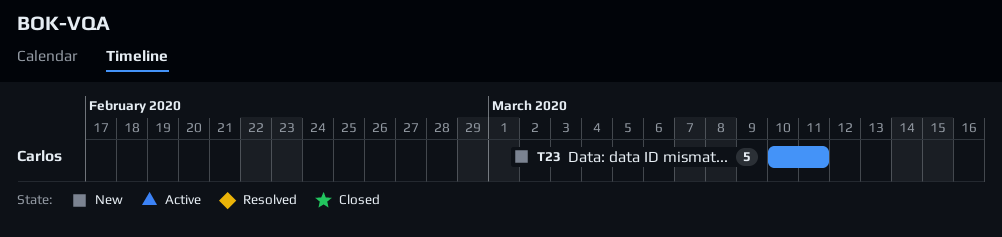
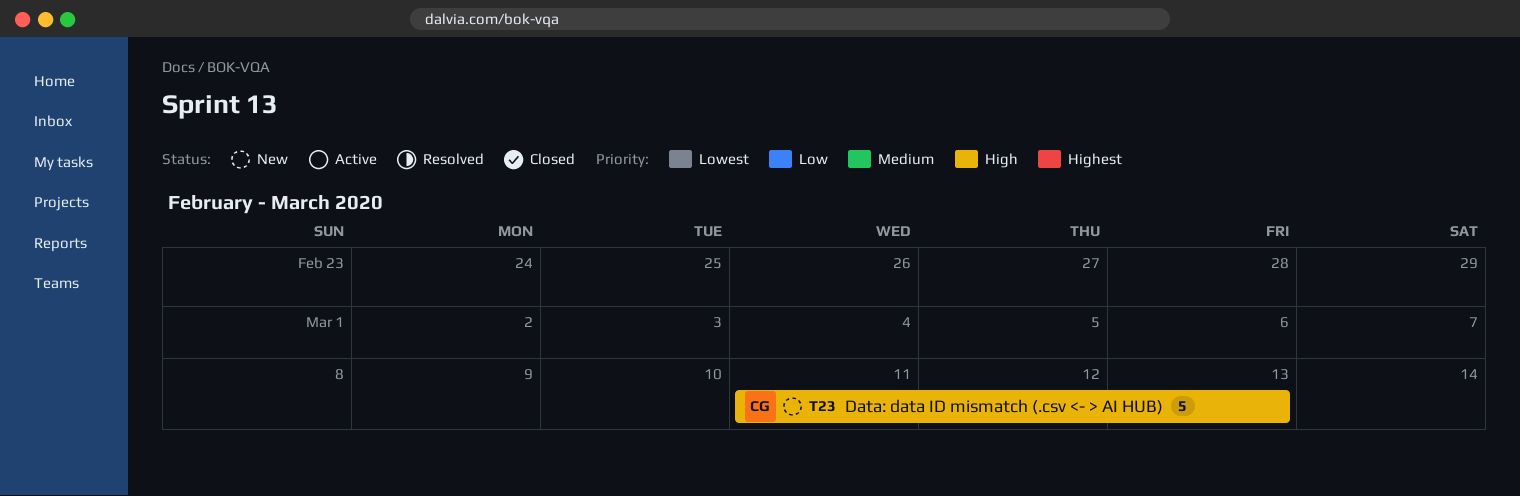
T23, start: Mar 10 -> Mar 11
T23, due: Mar 11 -> Mar 13

